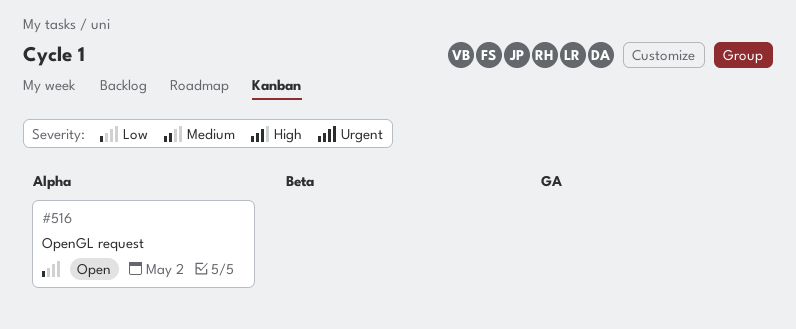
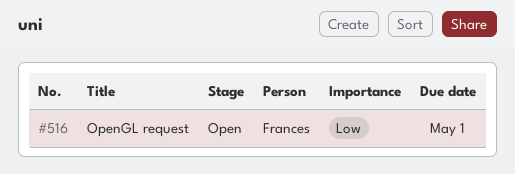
#516, due: May 2 -> May 1

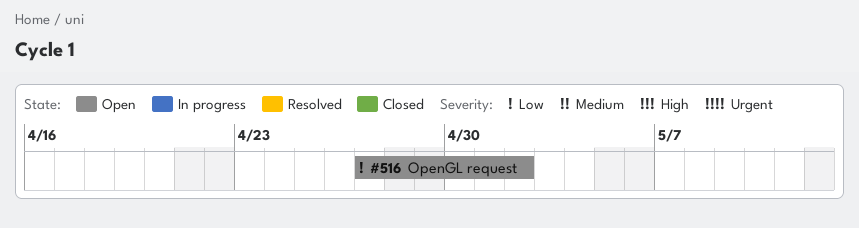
#516, due: May 1 -> May 2

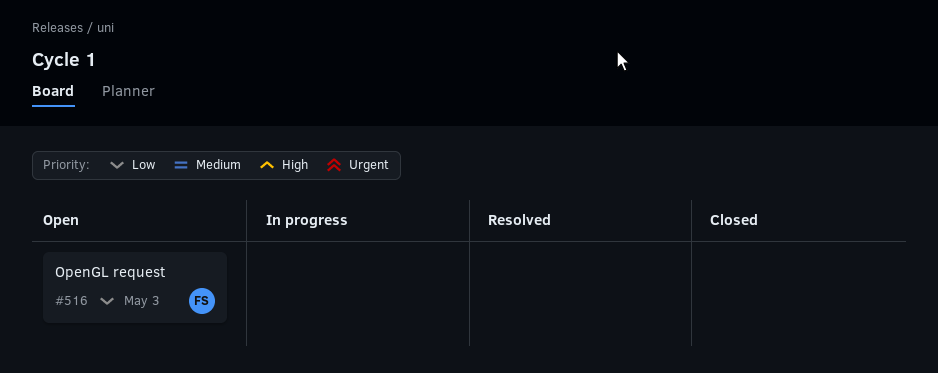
#516, due: May 2 -> May 3

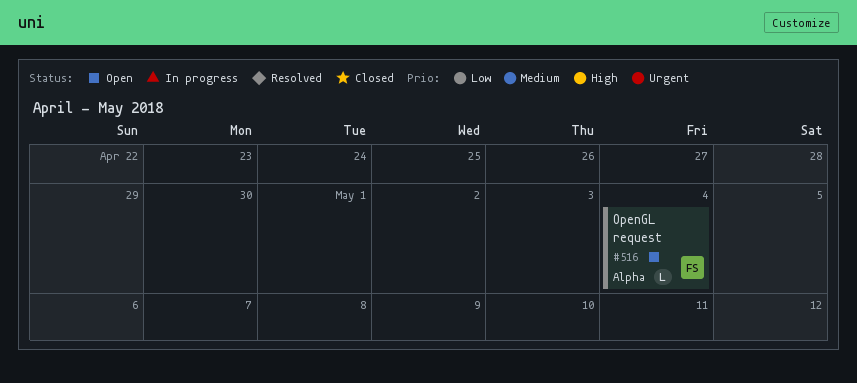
#516, due: May 3 -> May 4

